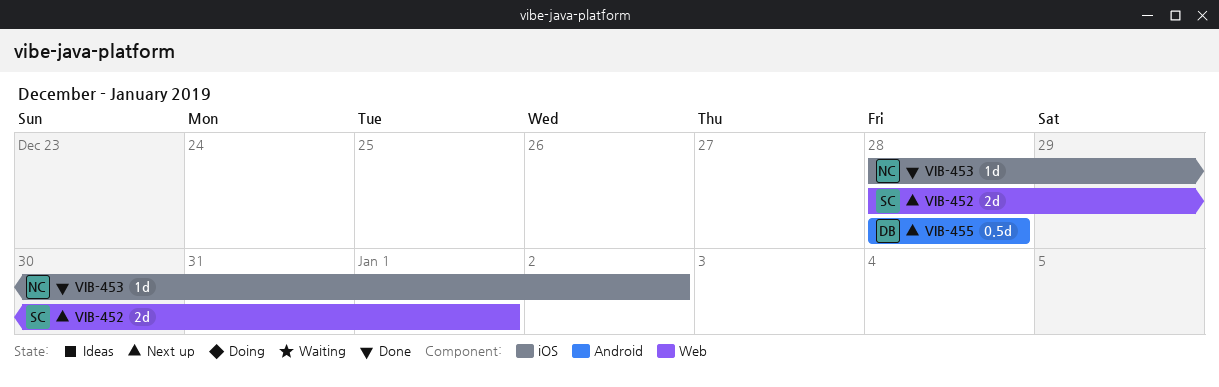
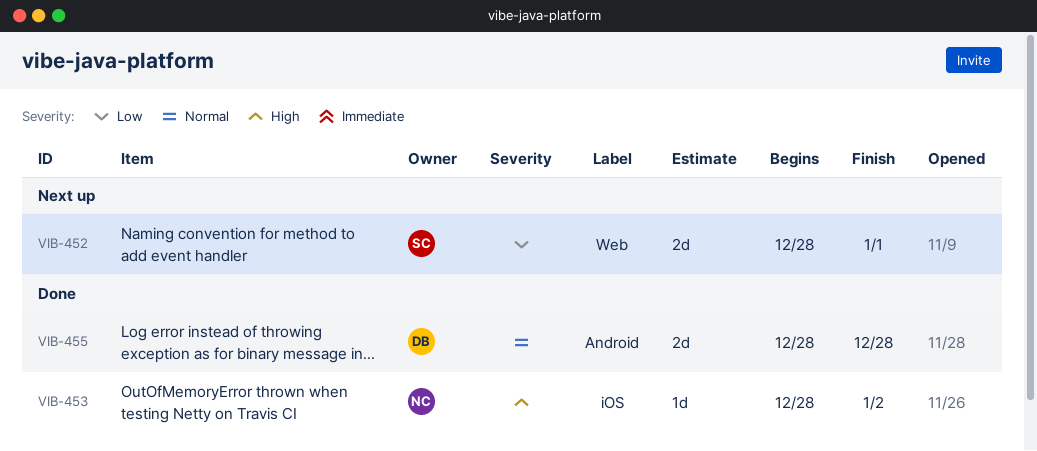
VIB-455, status: Next up -> Done
VIB-455, estimate: 0.5d -> 2d

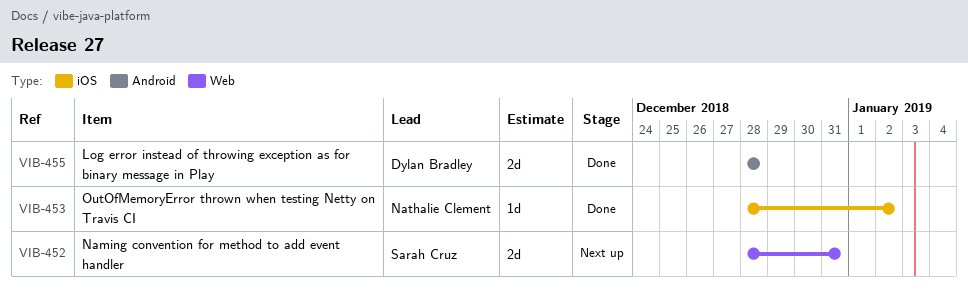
VIB-452, due: Jan 1 -> Dec 31

